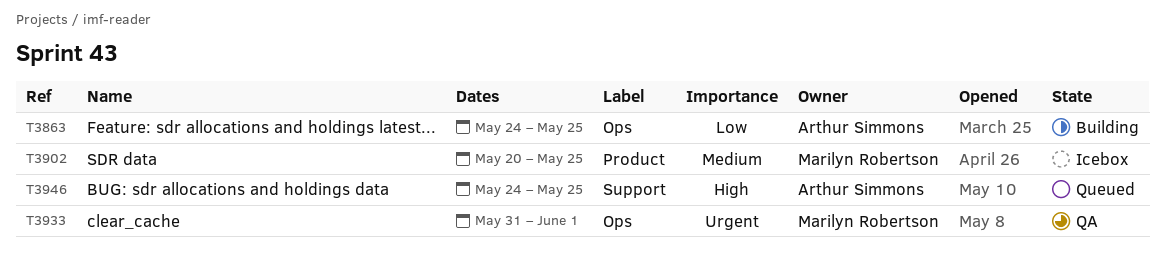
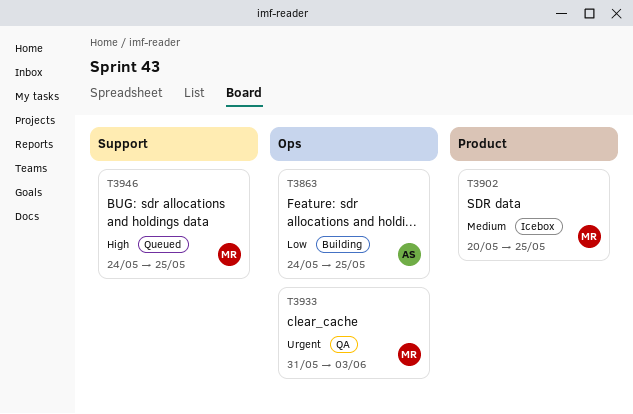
T3933, due: Jun 1 -> Jun 3
T3946, owner: Arthur Simmons -> Marilyn Robertson

